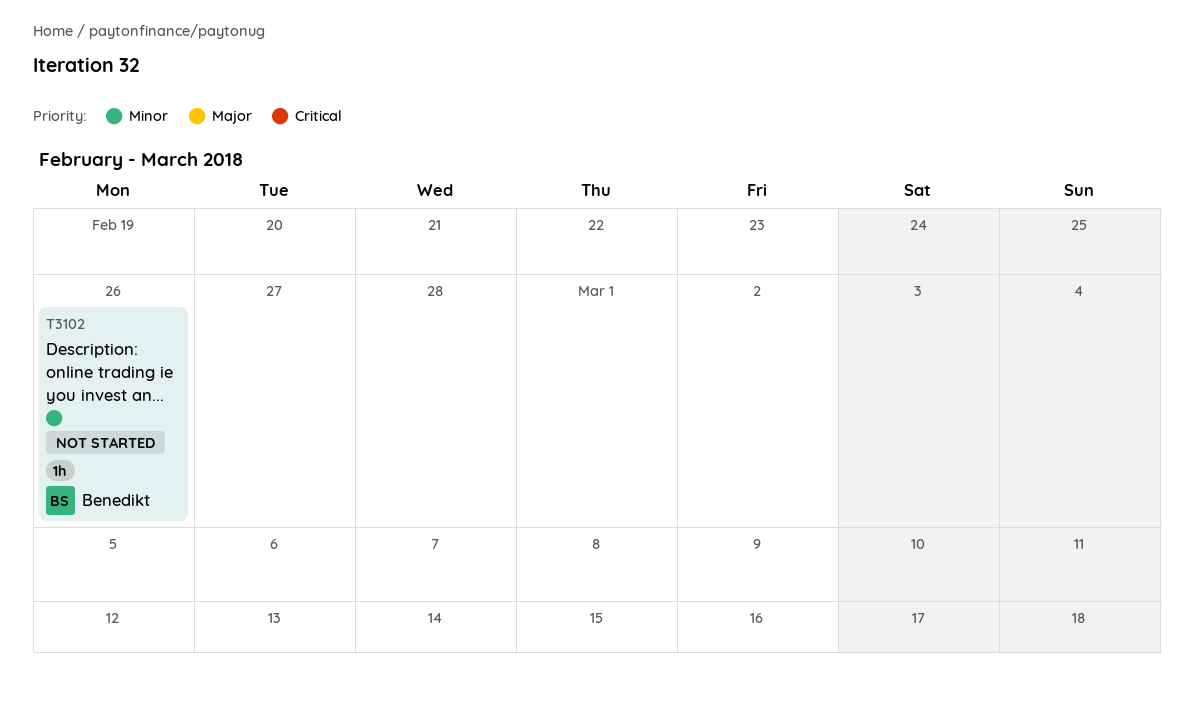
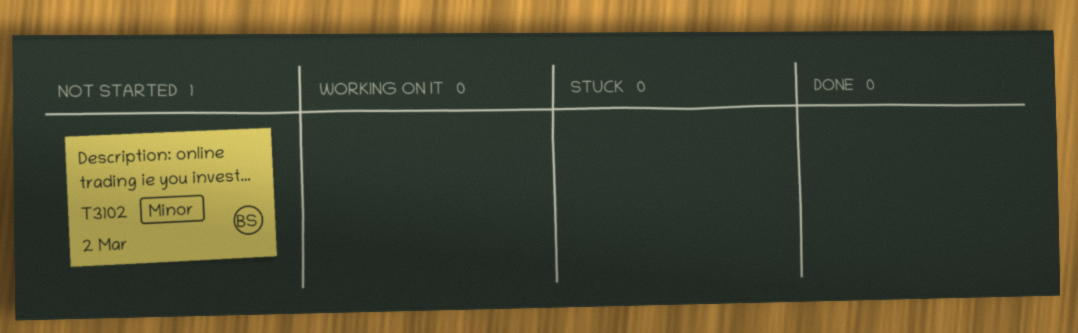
T3102, due: Feb 26 -> Mar 2

